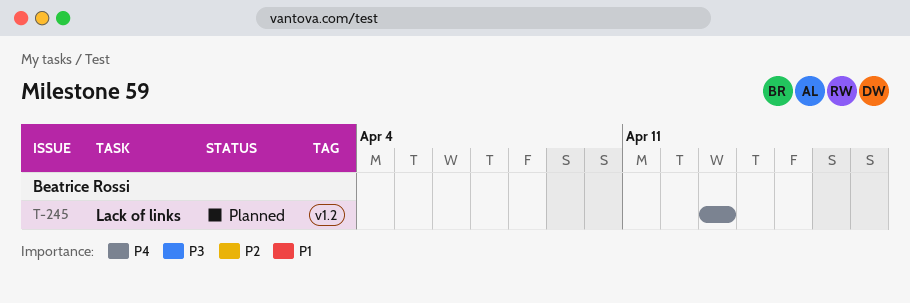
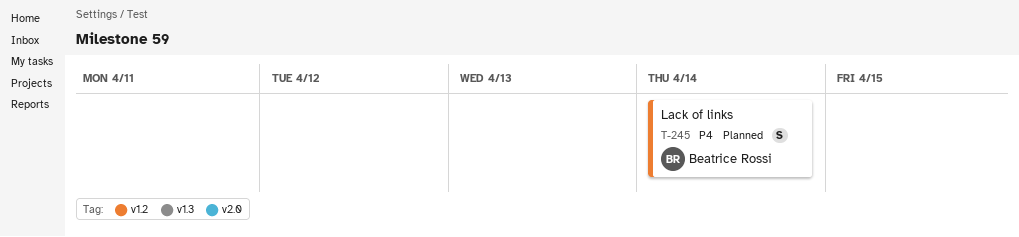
T-245, due: Apr 13 -> Apr 14

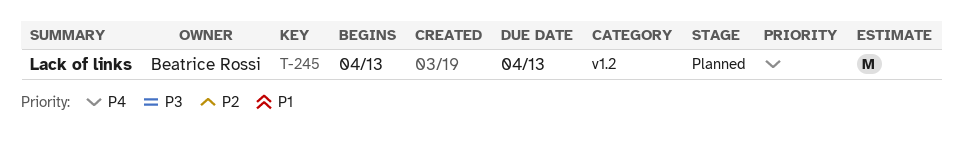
T-245, estimate: S -> M
T-245, due: Apr 14 -> Apr 13

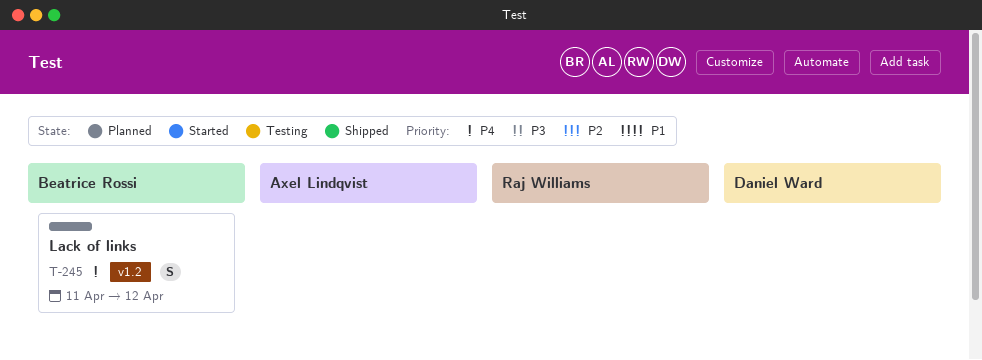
T-245, estimate: M -> S
T-245, start: Apr 13 -> Apr 11
T-245, due: Apr 13 -> Apr 12

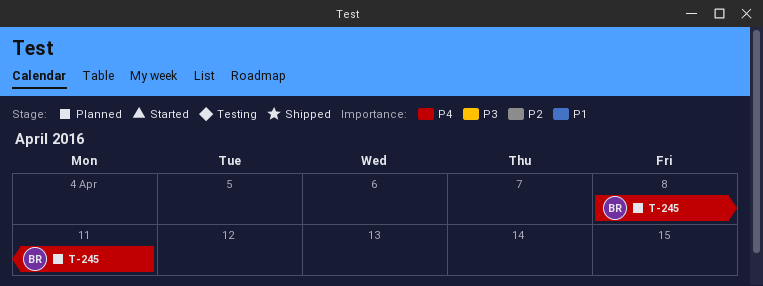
T-245, start: Apr 11 -> Apr 8
T-245, due: Apr 12 -> Apr 11

